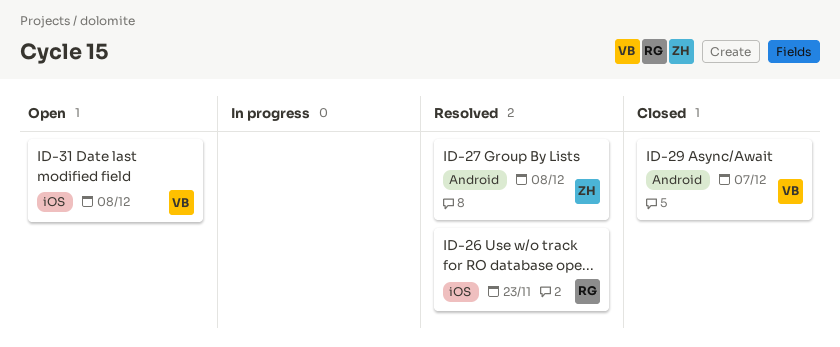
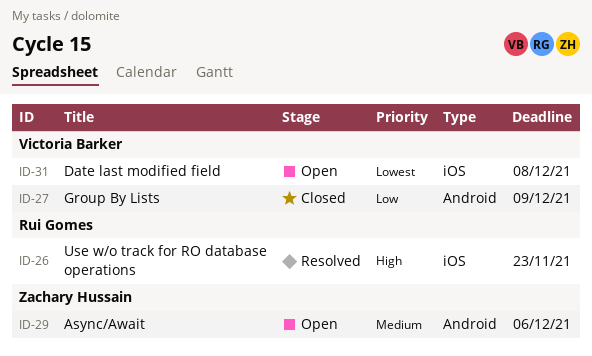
ID-27, status: Resolved -> Closed
ID-27, owner: Zachary Hussain -> Victoria Barker
ID-27, due: Dec 8 -> Dec 9
ID-29, status: Closed -> Open
ID-29, owner: Victoria Barker -> Zachary Hussain
ID-29, due: Dec 7 -> Dec 6

